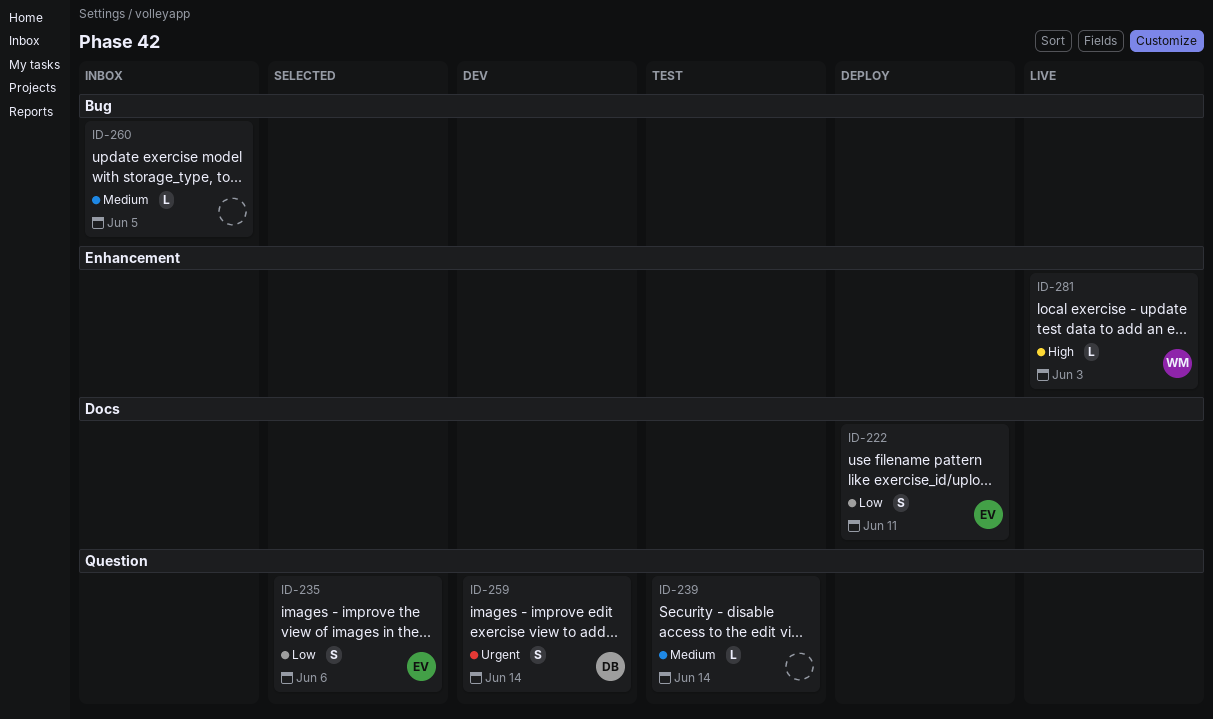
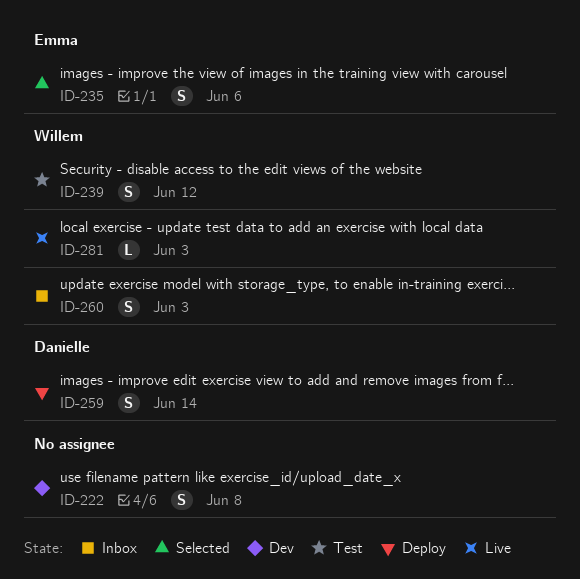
ID-222, status: Deploy -> Dev
ID-222, owner: Emma -> none
ID-222, due: Jun 11 -> Jun 8
ID-239, owner: none -> Willem
ID-239, estimate: L -> S
ID-239, due: Jun 14 -> Jun 12
ID-259, status: Dev -> Deploy
ID-260, owner: none -> Willem
ID-260, estimate: L -> S
ID-260, due: Jun 5 -> Jun 3

